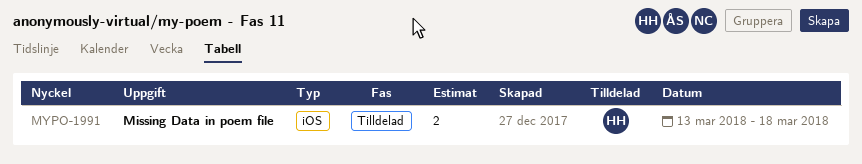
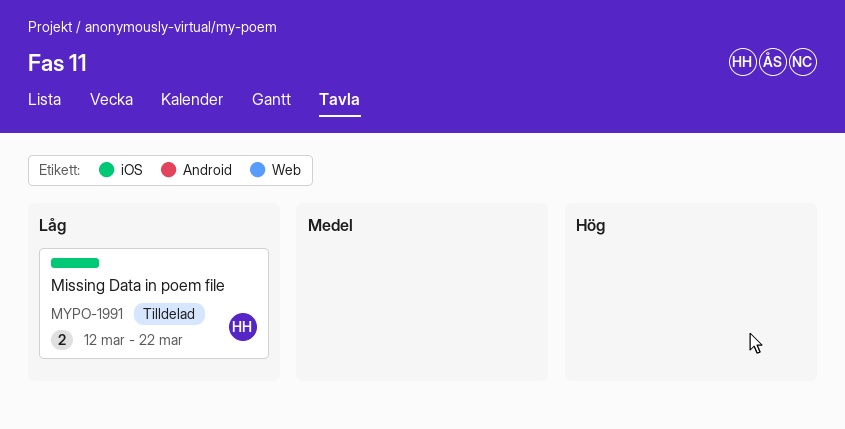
MYPO-1991, start: Mar 13 -> Mar 12
MYPO-1991, due: Mar 18 -> Mar 22

